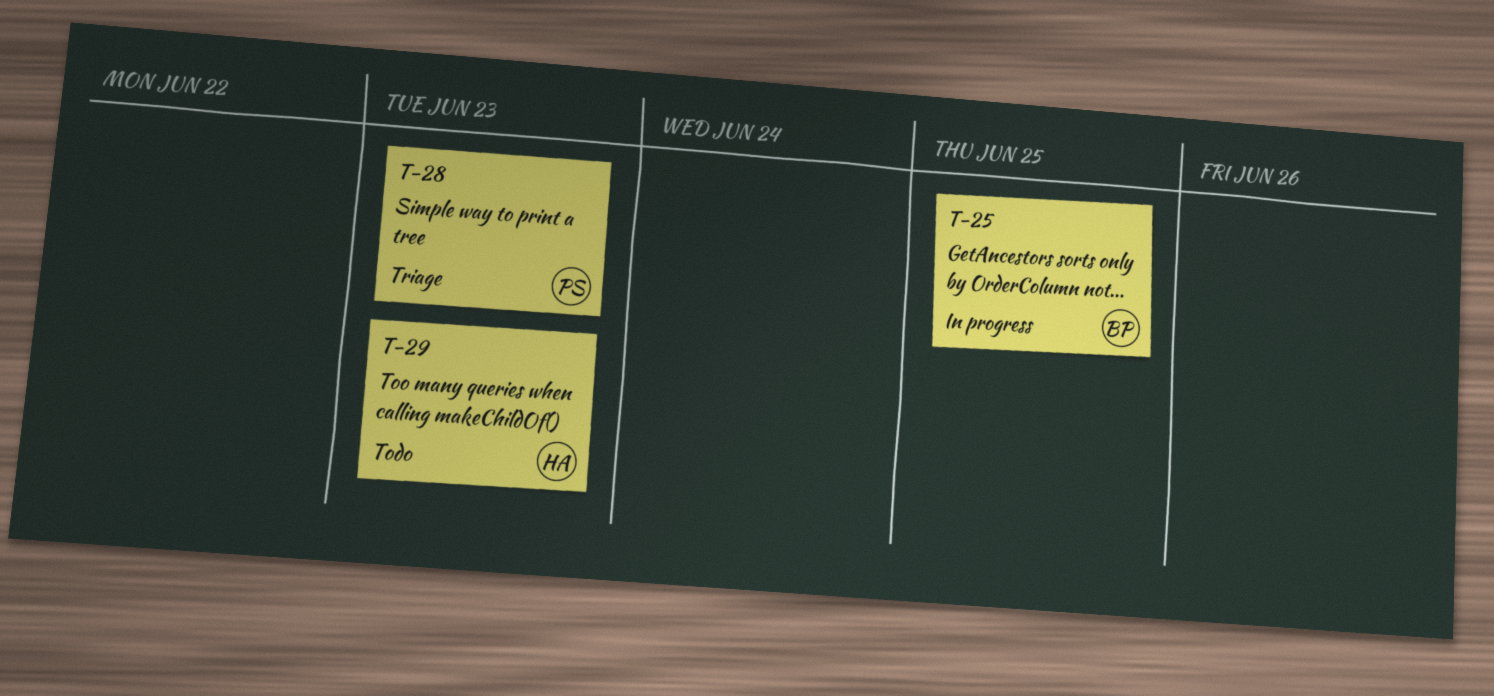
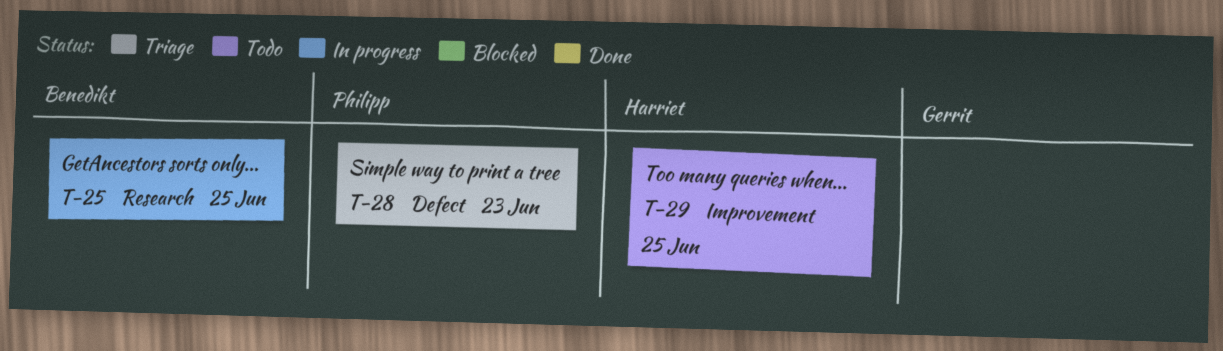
T-29, due: Jun 23 -> Jun 25

